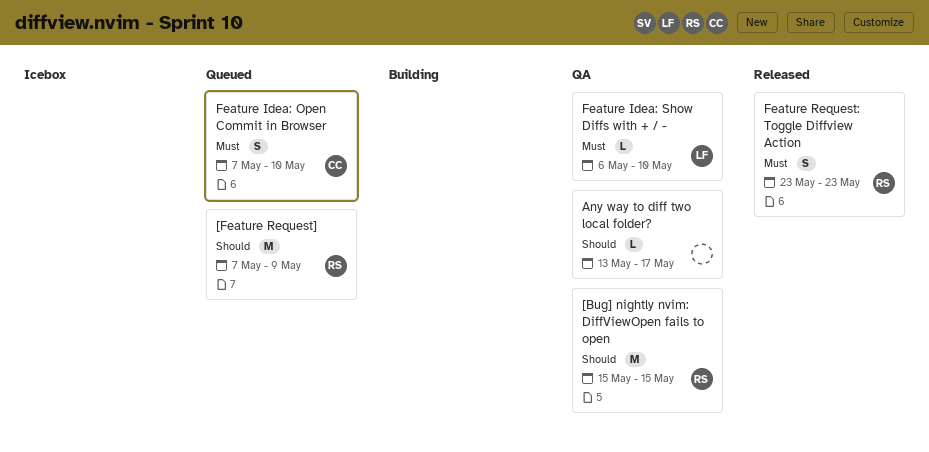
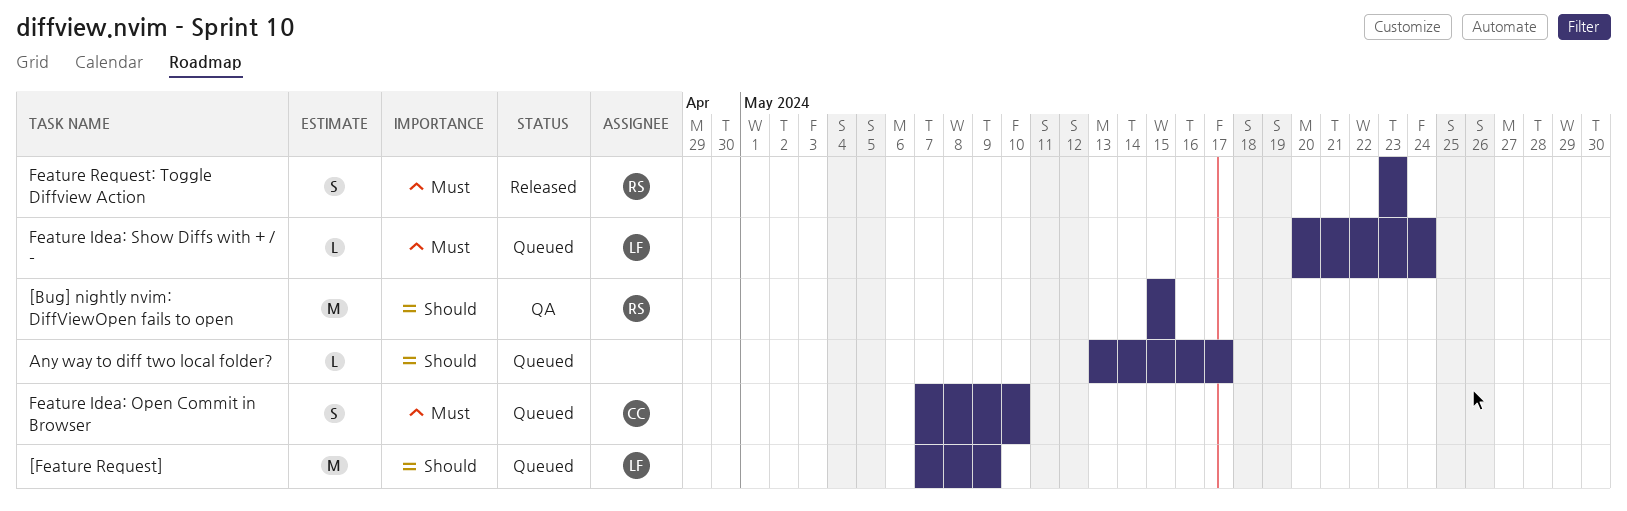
[Feature Request], owner: RS -> LF
Any way to diff two local folder?, status: QA -> Queued
Feature Idea: Show Diffs with + / -, status: QA -> Queued
Feature Idea: Show Diffs with + / -, start: May 6 -> May 20
Feature Idea: Show Diffs with + / -, due: May 10 -> May 24

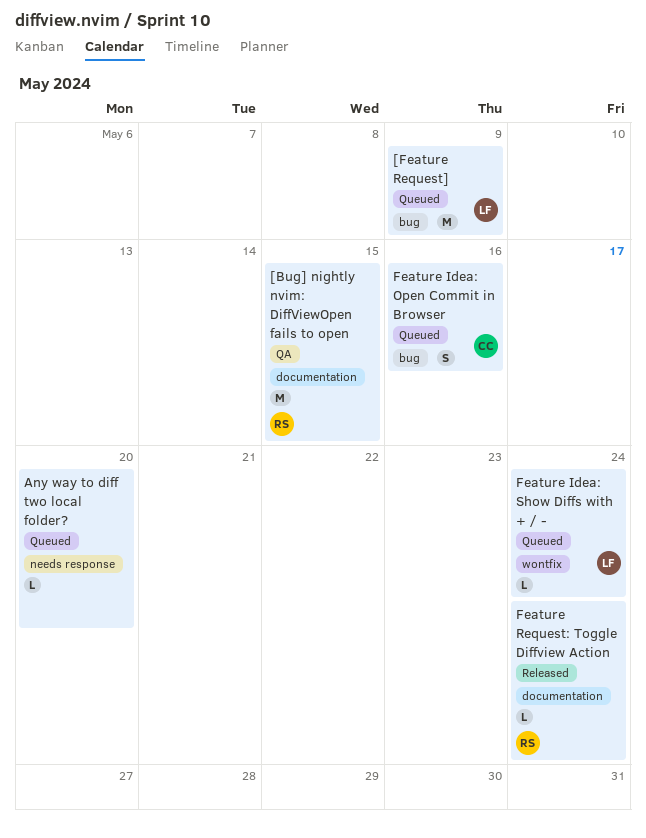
Any way to diff two local folder?, due: May 17 -> May 20
Feature Idea: Open Commit in Browser, due: May 10 -> May 16
Feature Request: Toggle Diffview Action, estimate: S -> L
Feature Request: Toggle Diffview Action, due: May 23 -> May 24

